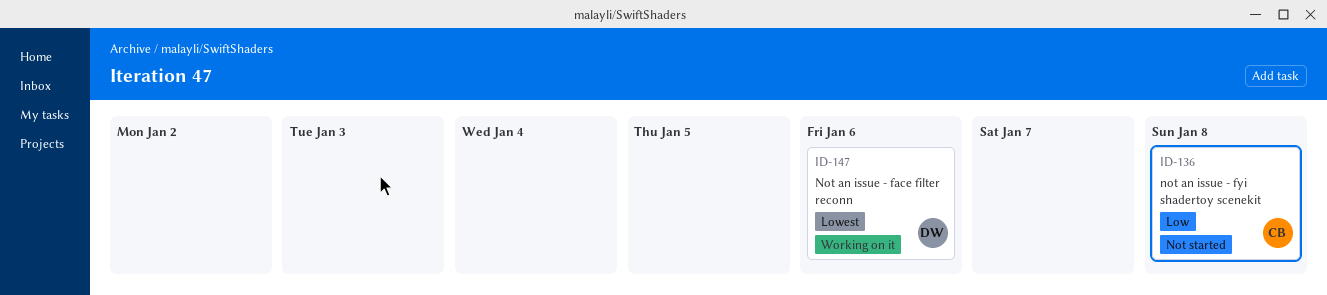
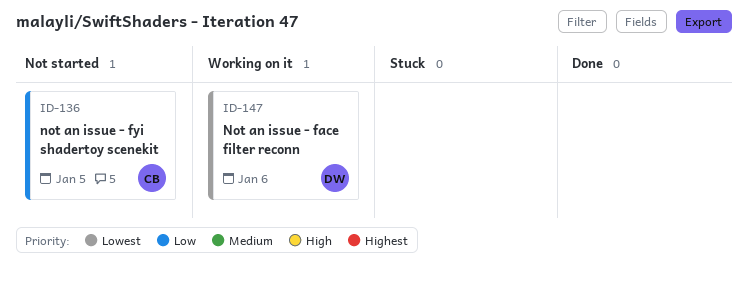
ID-136, due: Jan 8 -> Jan 5

